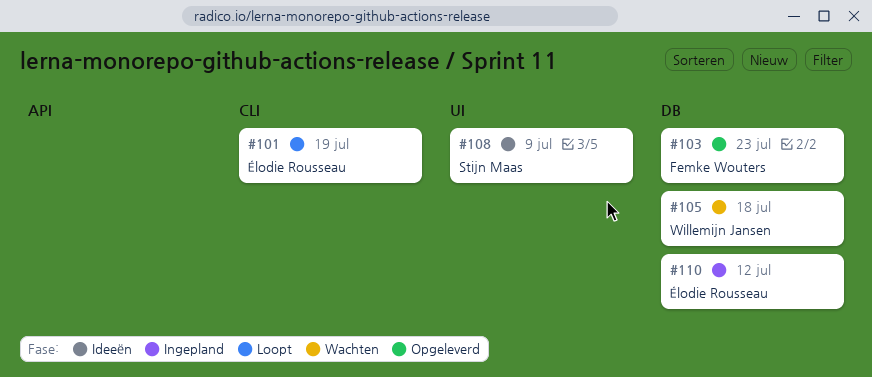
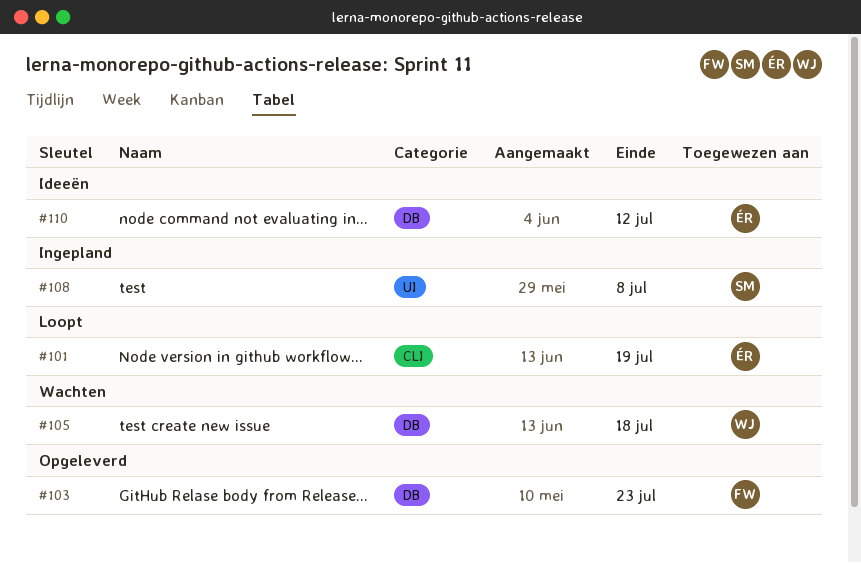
#108, status: Ideeën -> Ingepland
#108, due: Jul 9 -> Jul 8
#110, status: Ingepland -> Ideeën

